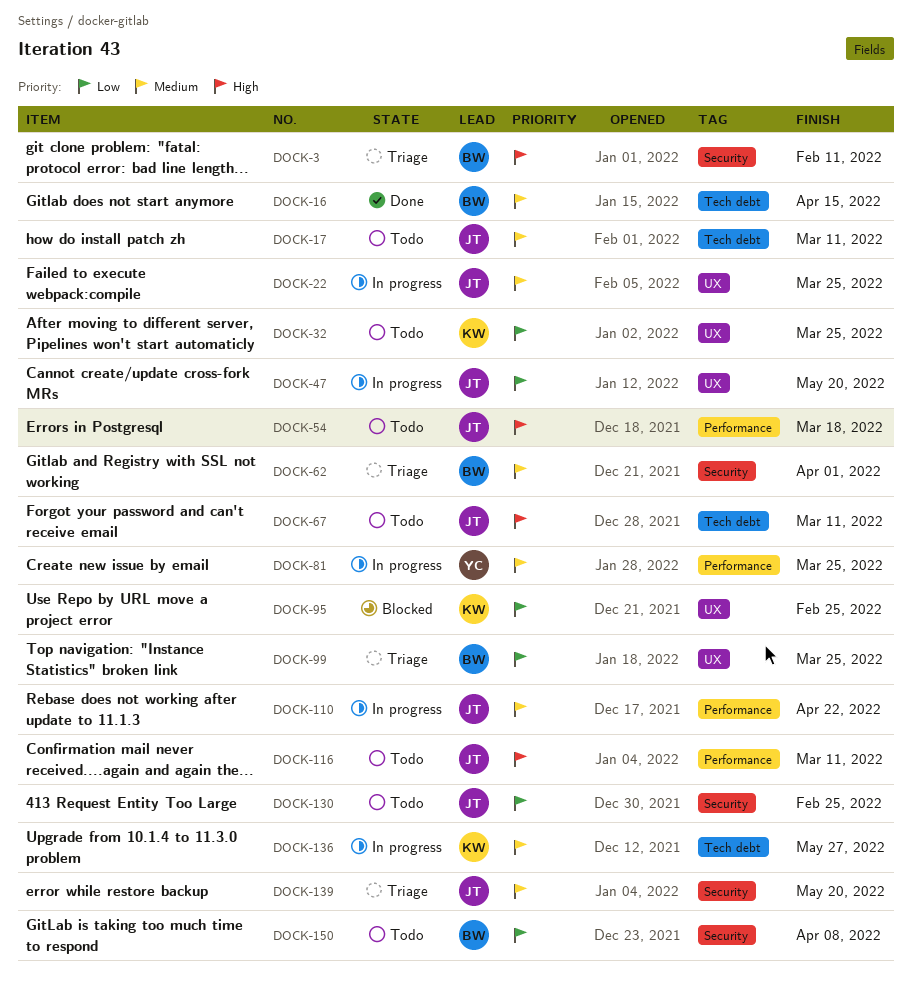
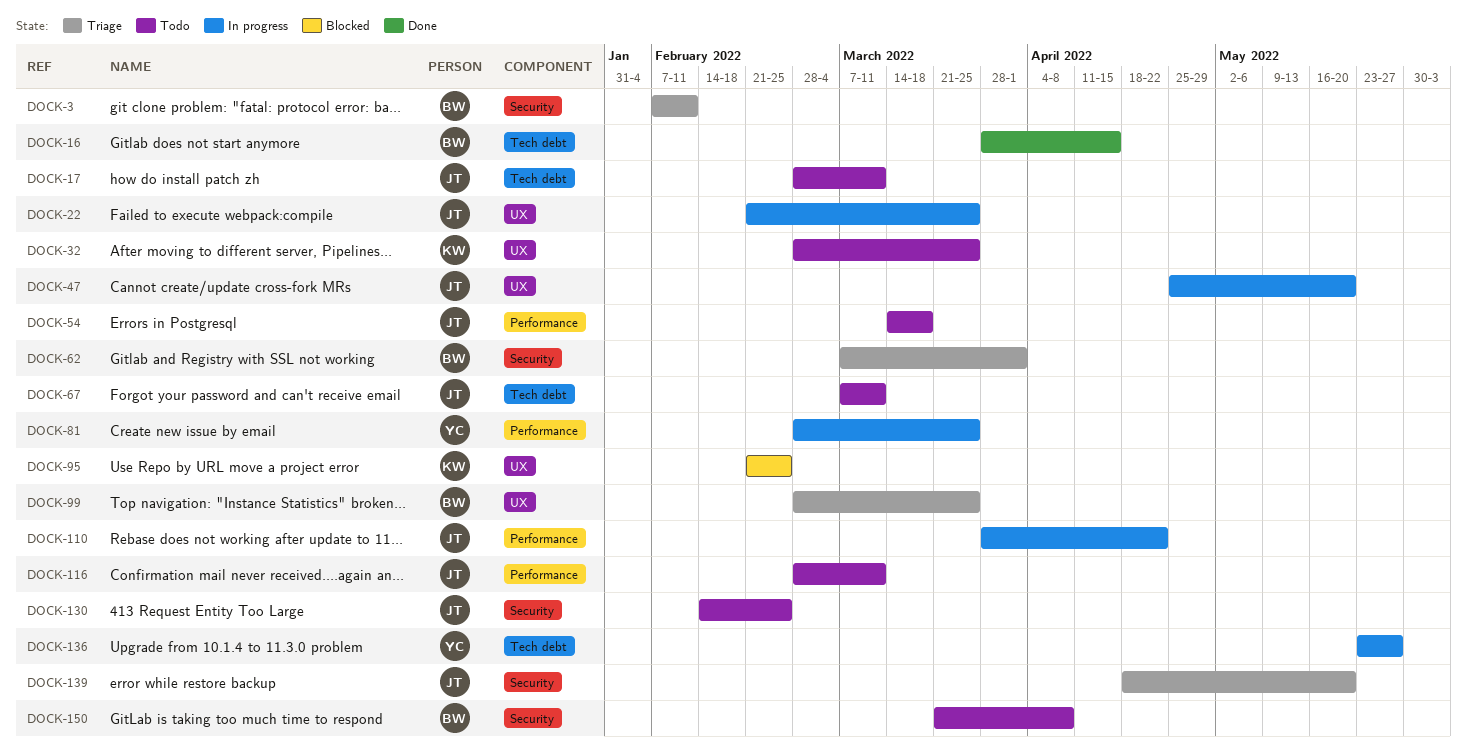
DOCK-136, owner: KW -> YC

